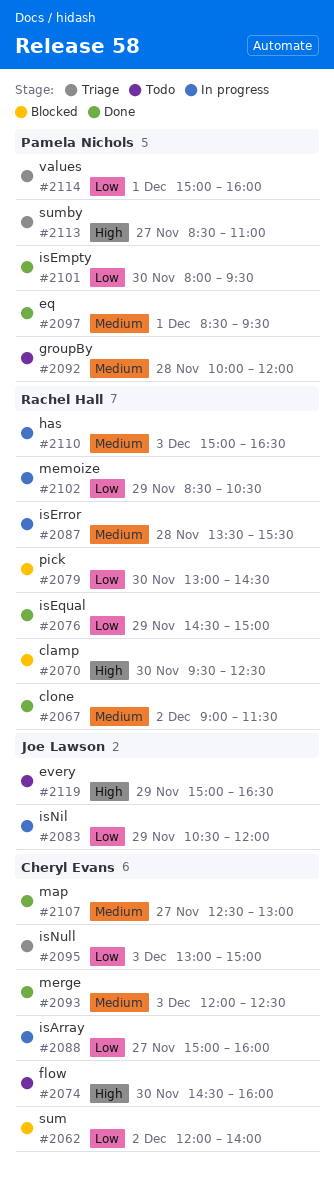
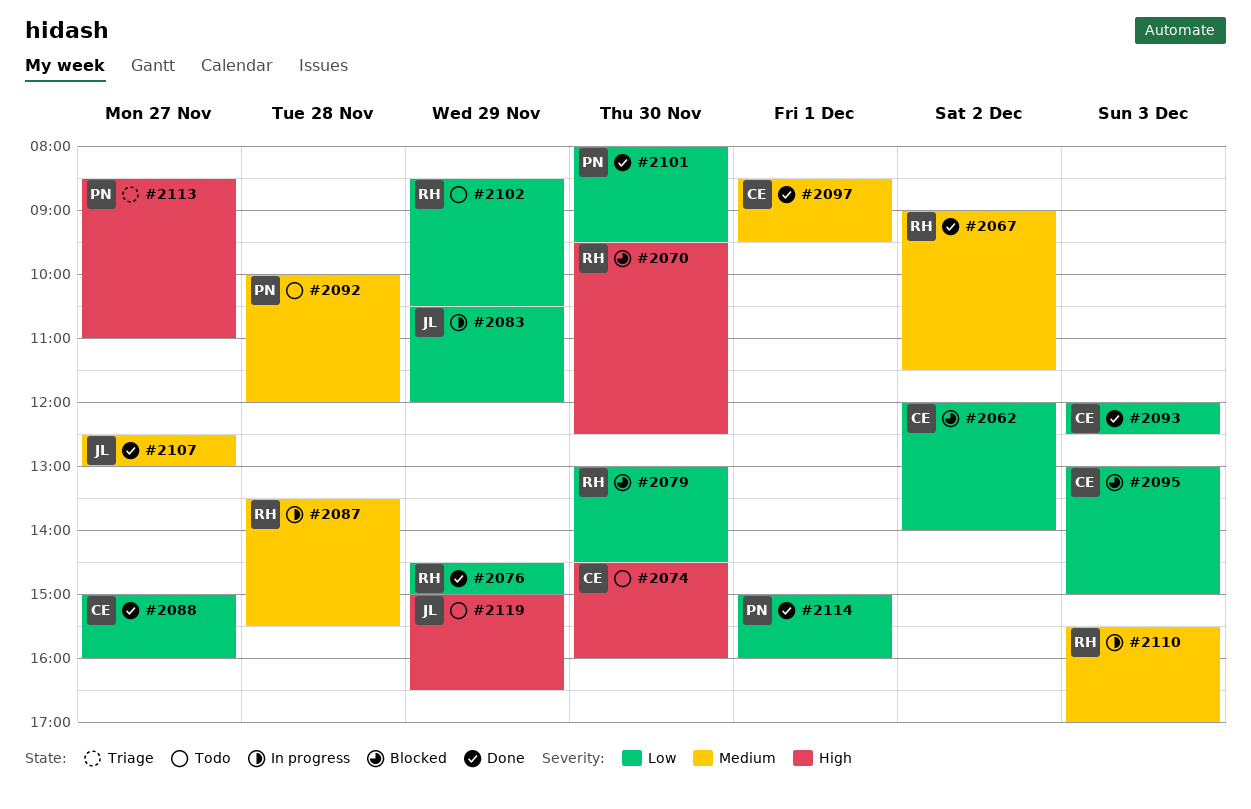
#2088, status: In progress -> Done
#2093, priority: Medium -> Low
#2095, status: Triage -> Blocked
#2097, owner: Pamela Nichols -> Cheryl Evans
#2102, status: In progress -> Todo
#2107, owner: Cheryl Evans -> Joe Lawson
#2110, begins: 15:00 -> 15:30
#2110, ends: 16:30 -> 17:00
#2114, status: Triage -> Done

